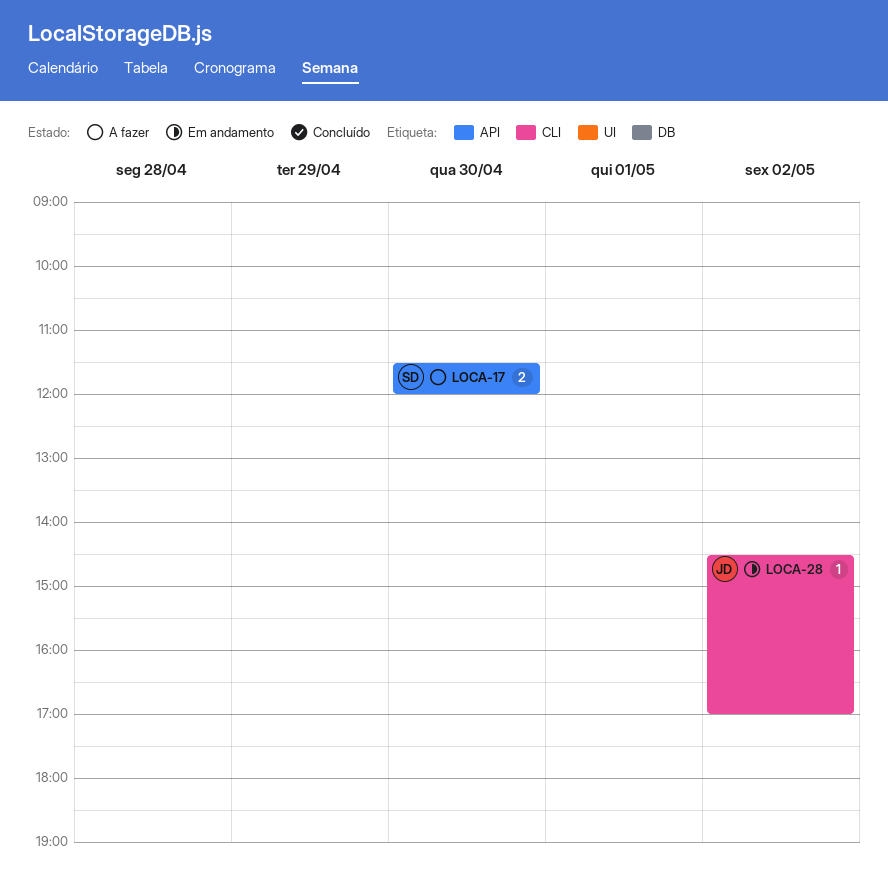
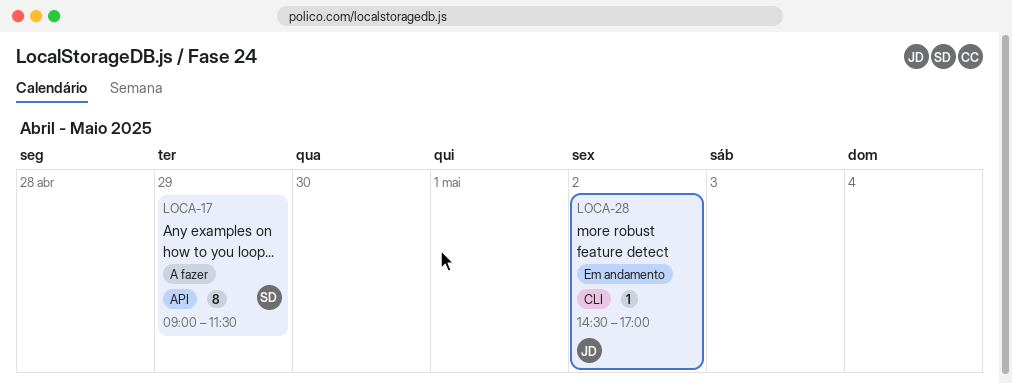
LOCA-17, estimate: 2 -> 8
LOCA-17, day: Apr 30 -> Apr 29
LOCA-17, begins: 11:30 -> 09:00
LOCA-17, ends: 12:00 -> 11:30

